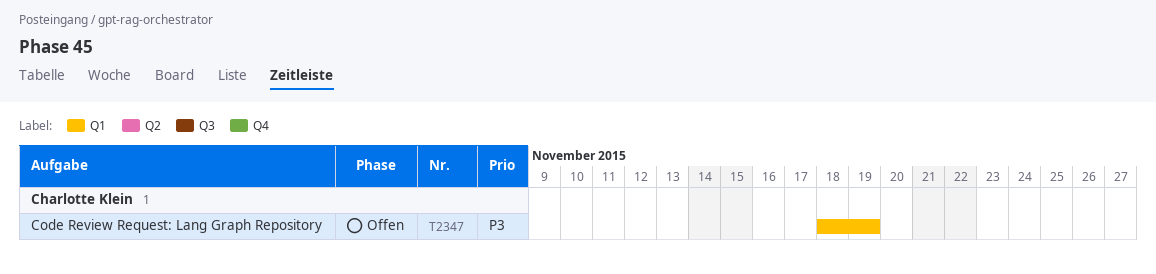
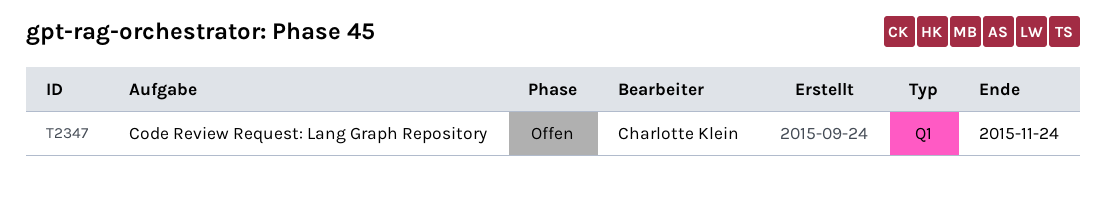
T2347, due: Nov 19 -> Nov 24

